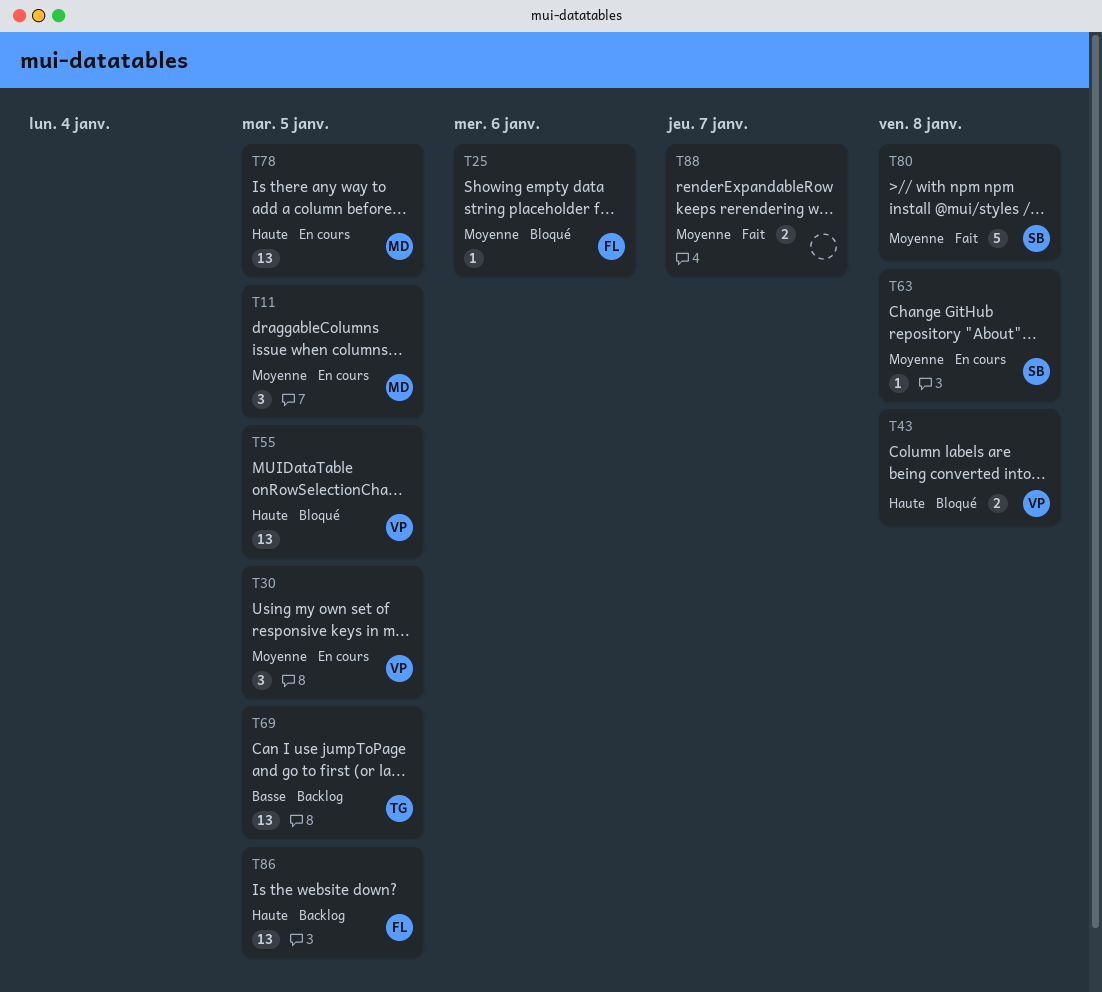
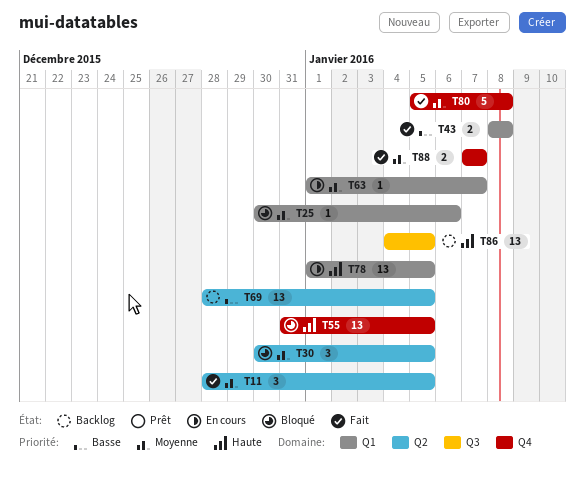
T11, status: En cours -> Fait
T30, status: En cours -> Bloqué
T43, status: Bloqué -> Fait
T43, priority: Haute -> Basse
T63, due: Jan 8 -> Jan 7

